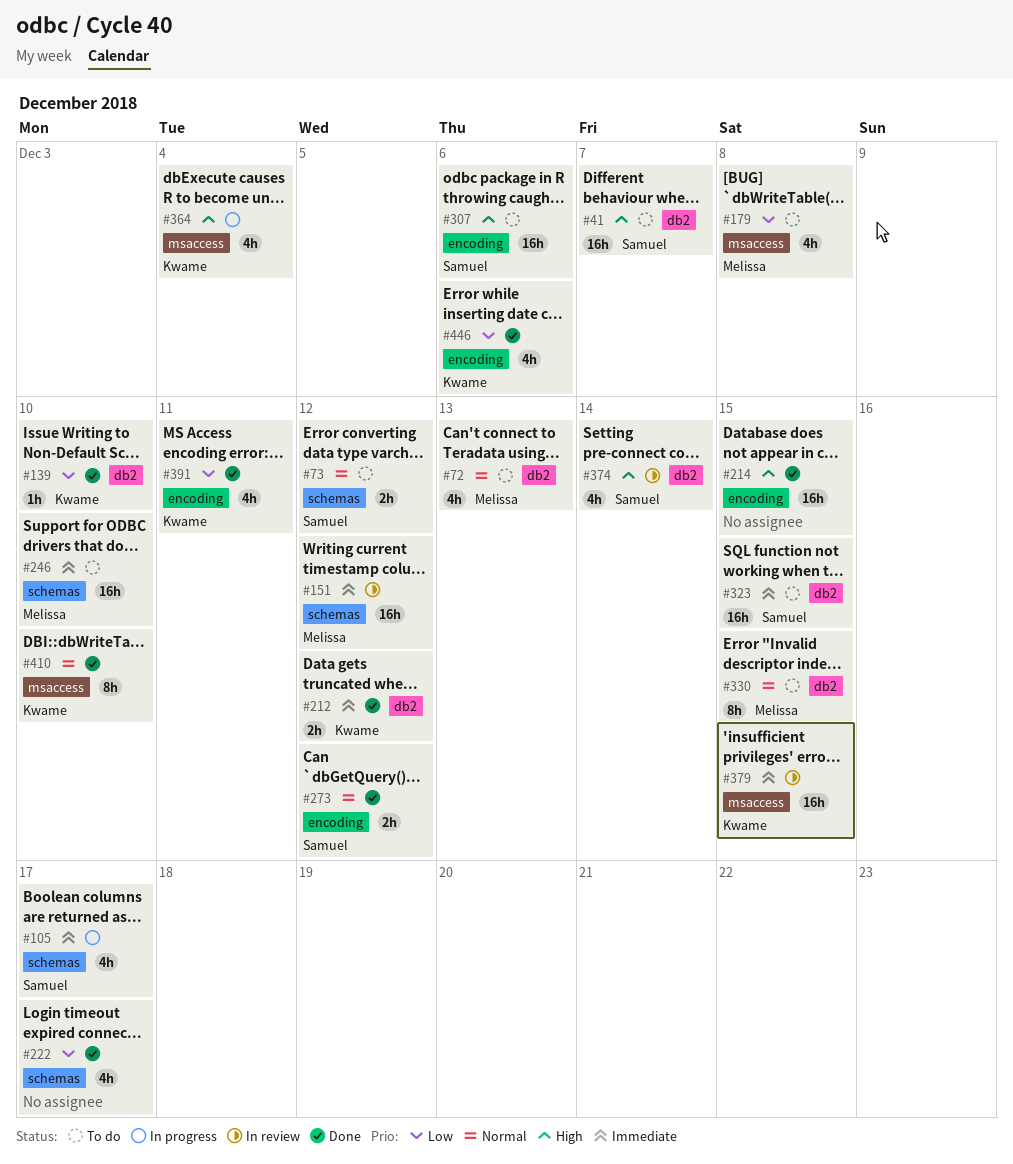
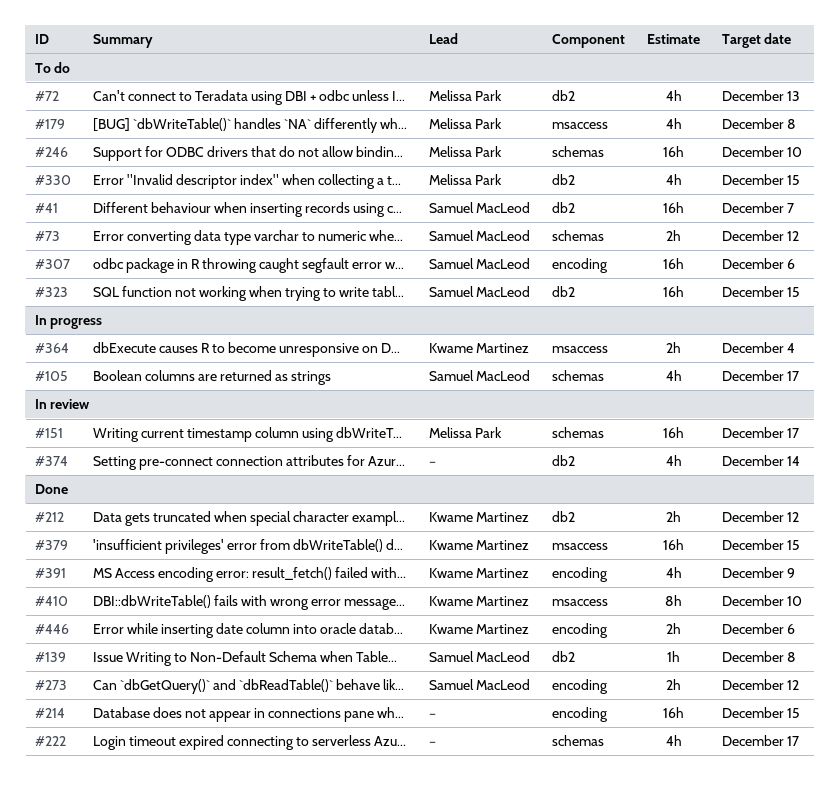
#139, owner: Kwame Martinez -> Samuel MacLeod
#139, due: Dec 10 -> Dec 8
#151, due: Dec 12 -> Dec 17
#330, estimate: 8h -> 4h
#364, estimate: 4h -> 2h
#374, owner: Samuel MacLeod -> none
#379, status: In review -> Done
#391, due: Dec 11 -> Dec 9
#446, estimate: 4h -> 2h

